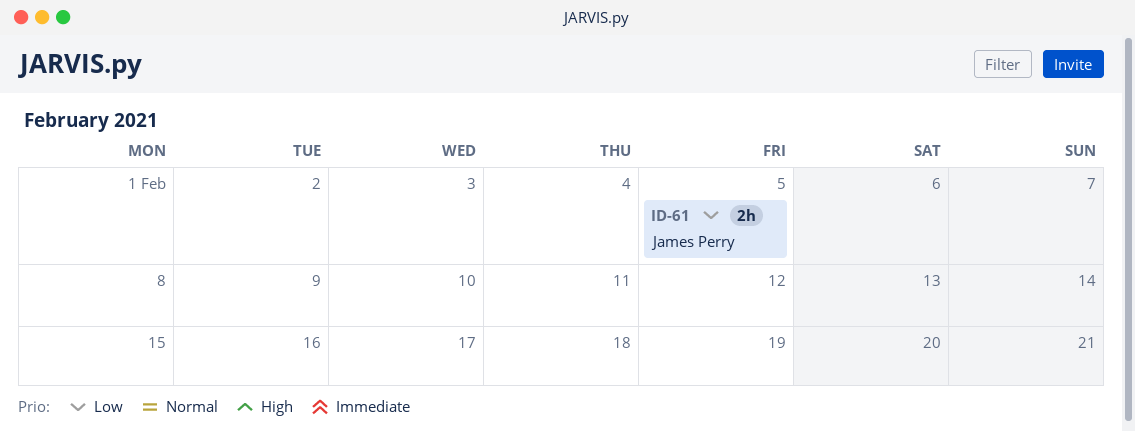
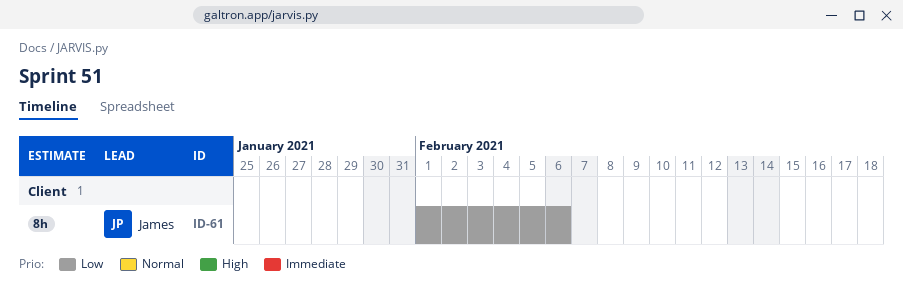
ID-61, estimate: 2h -> 8h
ID-61, due: Feb 5 -> Feb 6

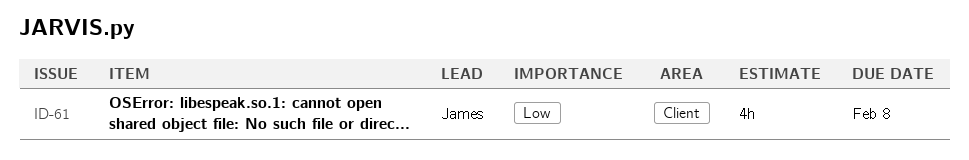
ID-61, estimate: 8h -> 4h
ID-61, due: Feb 6 -> Feb 8

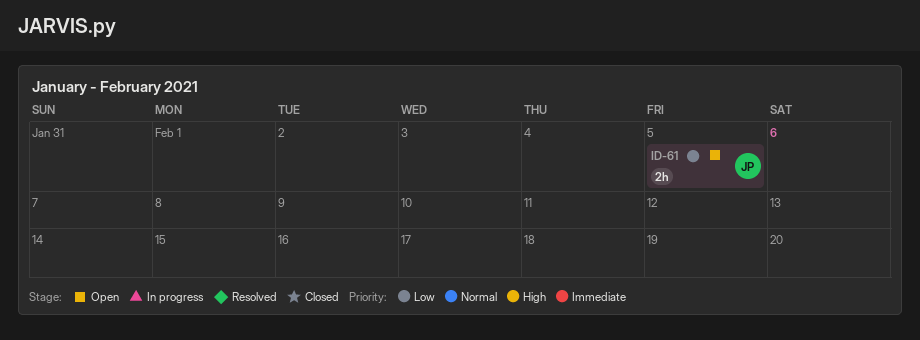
ID-61, estimate: 4h -> 2h
ID-61, due: Feb 8 -> Feb 5

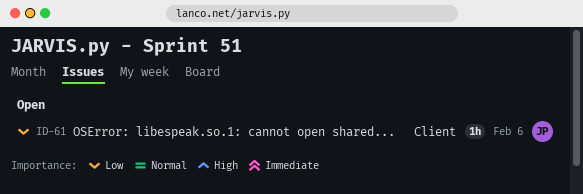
ID-61, estimate: 2h -> 1h
ID-61, due: Feb 5 -> Feb 6

